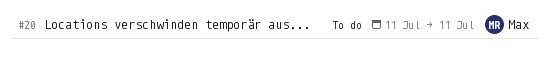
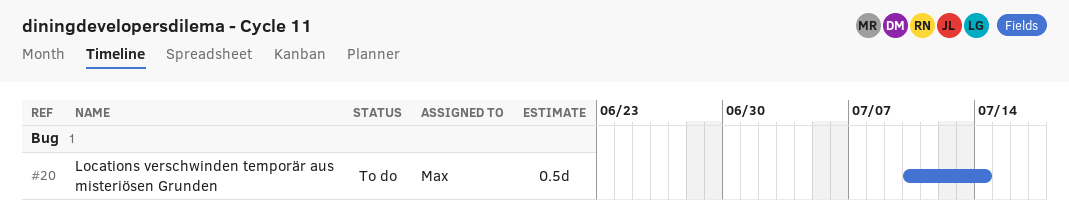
#20, start: Jul 11 -> Jul 10
#20, due: Jul 11 -> Jul 14

